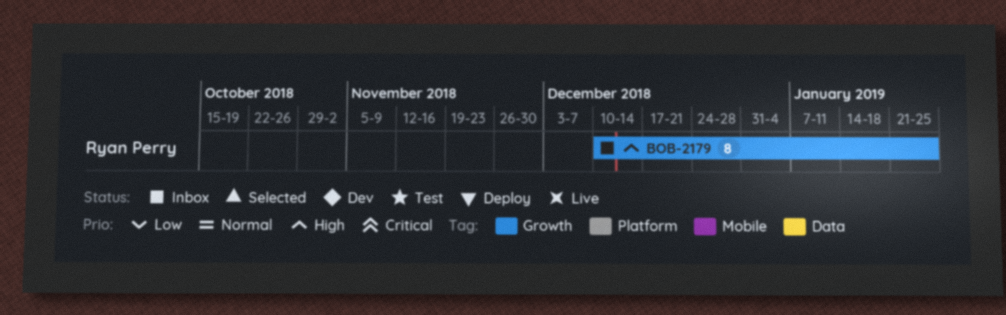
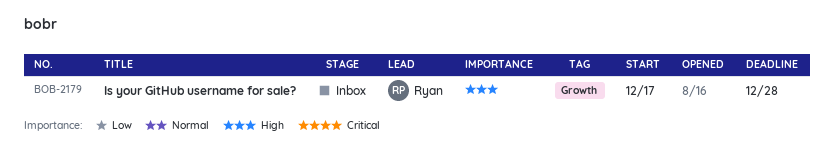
BOB-2179, start: Dec 10 -> Dec 17
BOB-2179, due: Jan 25 -> Dec 28

